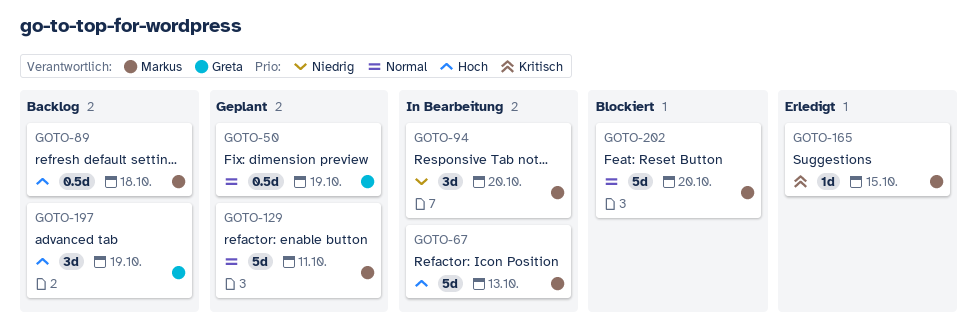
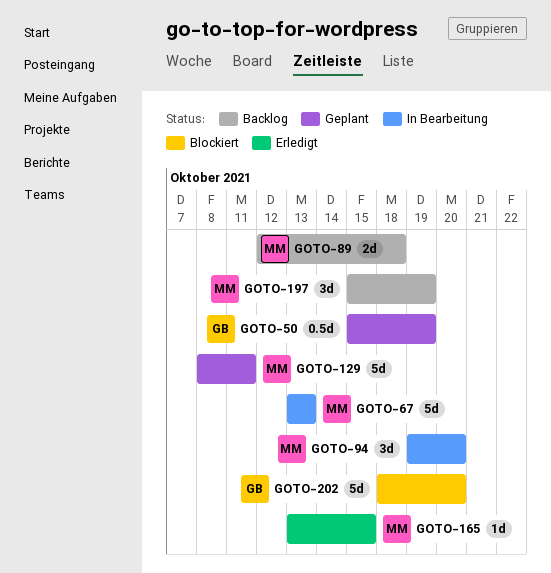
GOTO-89, estimate: 0.5d -> 2d
GOTO-197, owner: Greta -> Markus
GOTO-202, owner: Markus -> Greta

